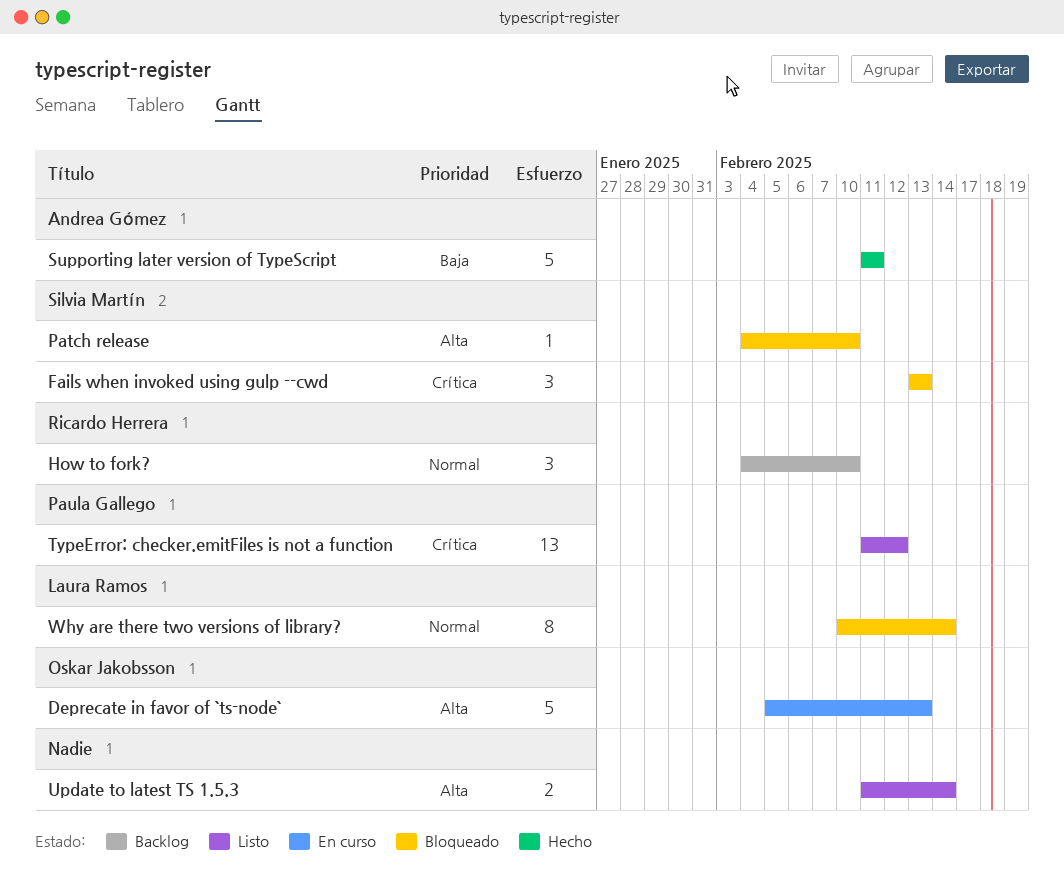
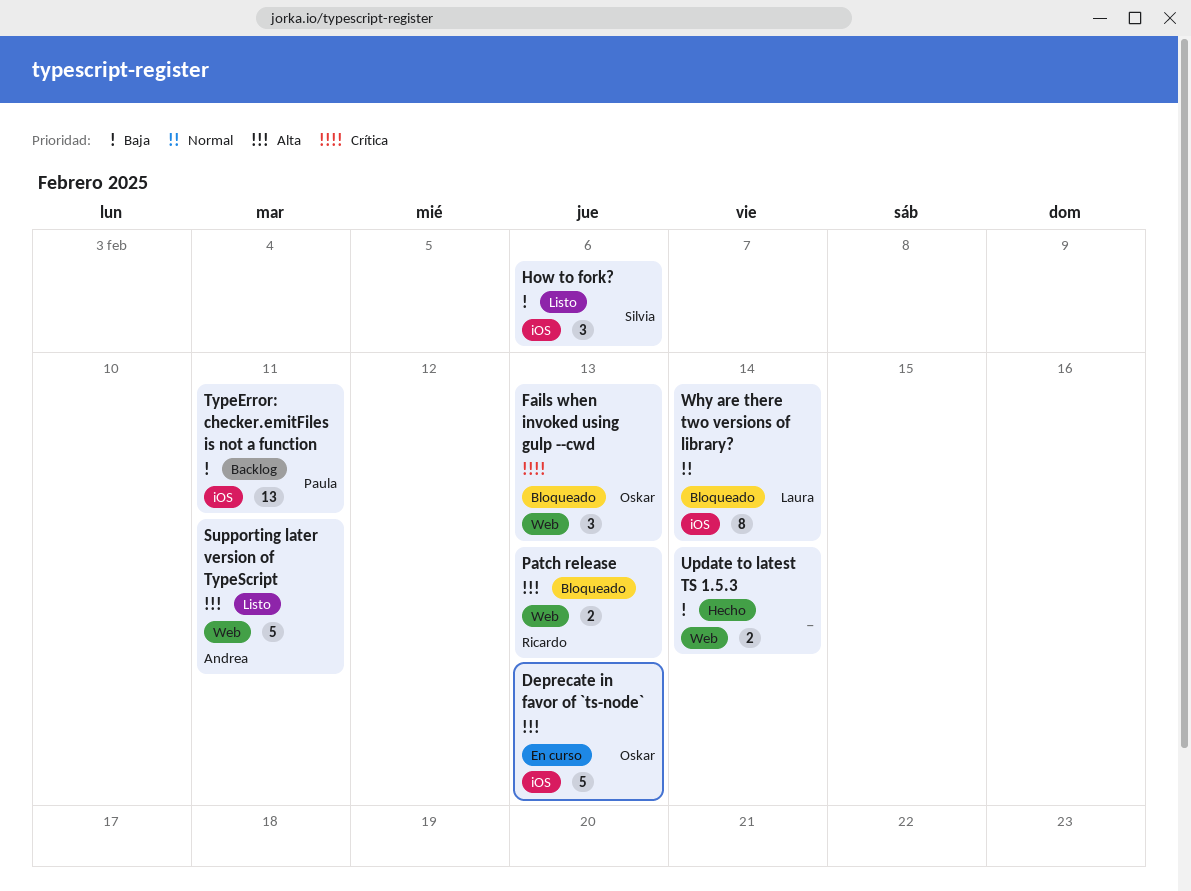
Fails when invoked using gulp --cwd, owner: Silvia Martín -> Oskar Jakobsson
How to fork?, status: Backlog -> Listo
How to fork?, owner: Ricardo Herrera -> Silvia Martín
How to fork?, priority: Normal -> Baja
How to fork?, due: Feb 10 -> Feb 6
Patch release, owner: Silvia Martín -> Ricardo Herrera
Patch release, estimate: 1 -> 2
Patch release, due: Feb 10 -> Feb 13
Supporting later version of TypeScript, status: Hecho -> Listo
Supporting later version of TypeScript, priority: Baja -> Alta
TypeError: checker.emitFiles is not a function, status: Listo -> Backlog
TypeError: checker.emitFiles is not a function, priority: Crítica -> Baja
TypeError: checker.emitFiles is not a function, due: Feb 12 -> Feb 11
Update to latest TS 1.5.3, status: Listo -> Hecho
Update to latest TS 1.5.3, priority: Alta -> Baja

